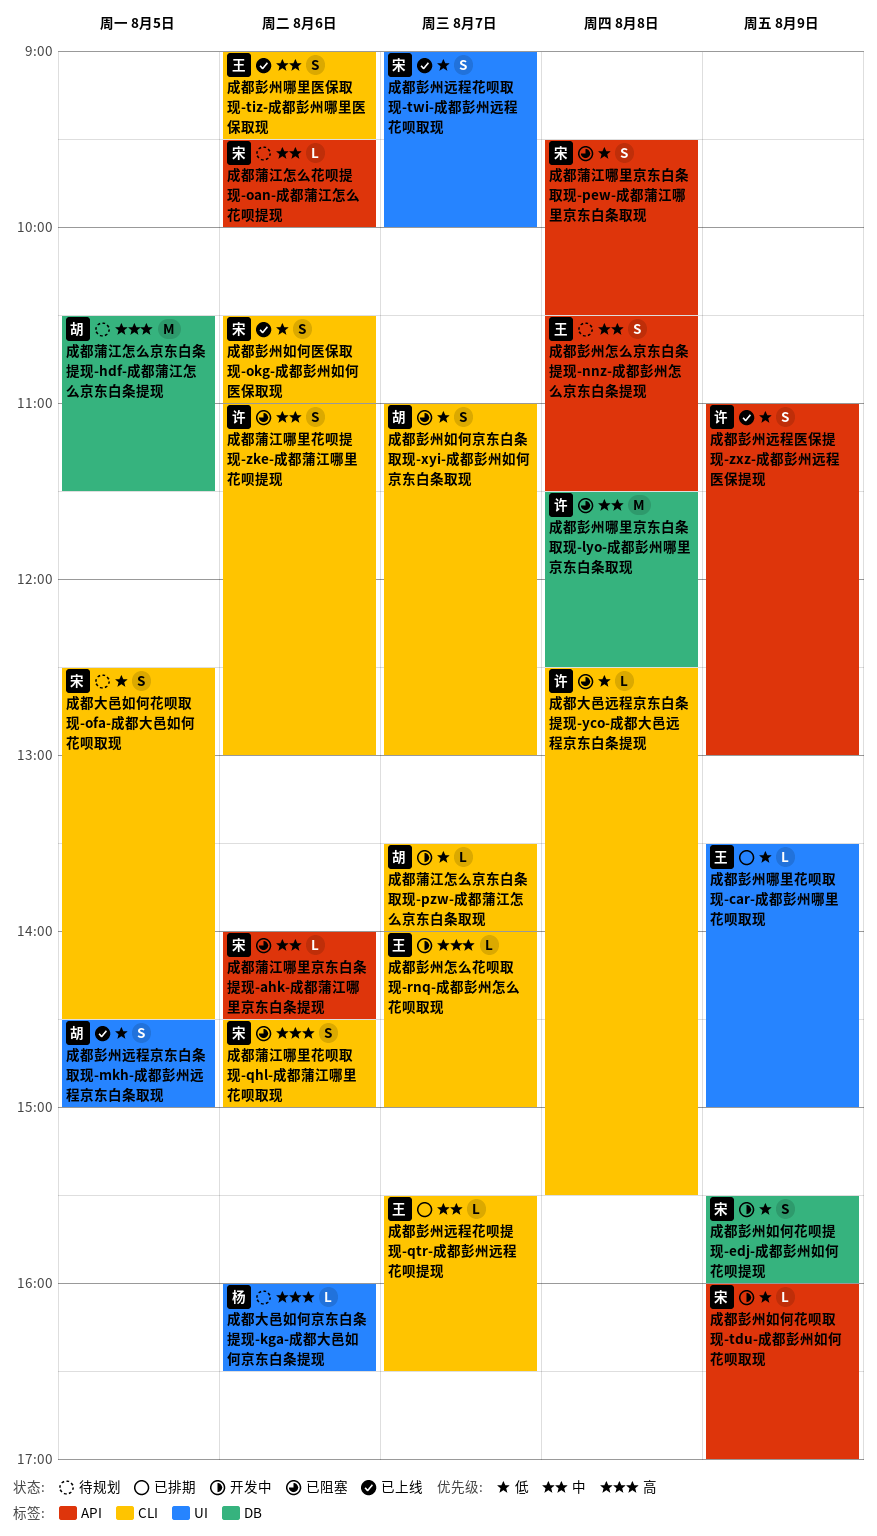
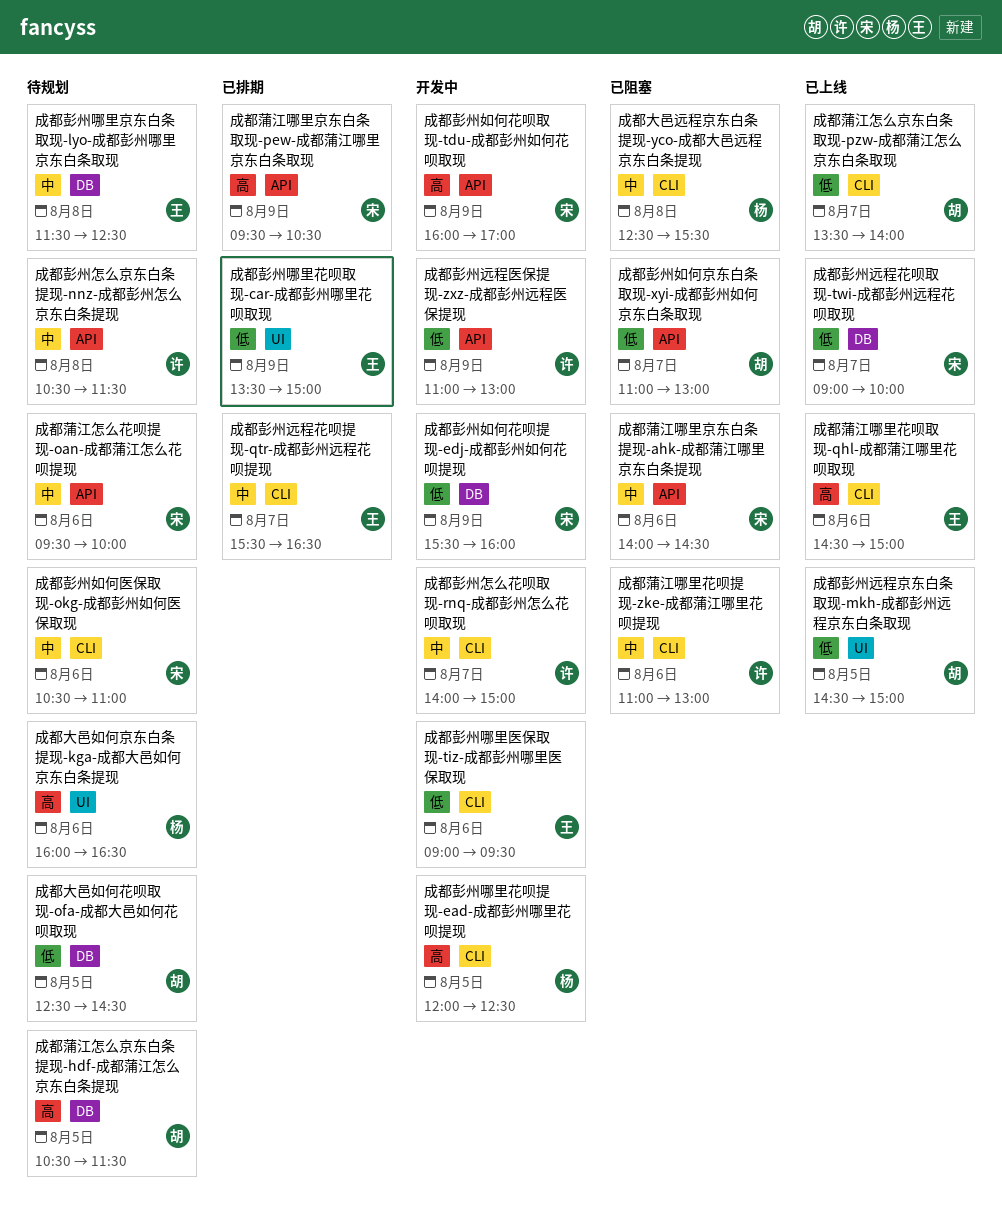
成都大邑如何花呗取现-ofa-成都大邑如何花呗取现, owner: 宋 -> 胡
成都大邑如何花呗取现-ofa-成都大邑如何花呗取现, label: CLI -> DB
成都大邑远程京东白条提现-yco-成都大邑远程京东白条提现, owner: 许 -> 杨
成都大邑远程京东白条提现-yco-成都大邑远程京东白条提现, priority: 低 -> 中
成都彭州哪里京东白条取现-lyo-成都彭州哪里京东白条取现, status: 已阻塞 -> 待规划
成都彭州哪里京东白条取现-lyo-成都彭州哪里京东白条取现, owner: 许 -> 王
成都彭州哪里医保取现-tiz-成都彭州哪里医保取现, status: 已上线 -> 开发中
成都彭州哪里医保取现-tiz-成都彭州哪里医保取现, priority: 中 -> 低
成都彭州哪里花呗提现-ead-成都彭州哪里花呗提现: none -> present
成都彭州如何京东白条取现-xyi-成都彭州如何京东白条取现, label: CLI -> API
成都彭州如何医保取现-okg-成都彭州如何医保取现, status: 已上线 -> 待规划
成都彭州如何医保取现-okg-成都彭州如何医保取现, priority: 低 -> 中
成都彭州如何花呗取现-tdu-成都彭州如何花呗取现, priority: 低 -> 高
成都彭州怎么京东白条提现-nnz-成都彭州怎么京东白条提现, owner: 王 -> 许
成都彭州怎么花呗取现-rnq-成都彭州怎么花呗取现, owner: 王 -> 许
成都彭州怎么花呗取现-rnq-成都彭州怎么花呗取现, priority: 高 -> 中
成都彭州远程医保提现-zxz-成都彭州远程医保提现, status: 已上线 -> 开发中
成都彭州远程花呗取现-twi-成都彭州远程花呗取现, label: UI -> DB
成都蒲江哪里京东白条取现-pew-成都蒲江哪里京东白条取现, status: 已阻塞 -> 已排期
成都蒲江哪里京东白条取现-pew-成都蒲江哪里京东白条取现, priority: 低 -> 高
成都蒲江哪里京东白条取现-pew-成都蒲江哪里京东白条取现, day: Aug 8 -> Aug 9
成都蒲江哪里花呗取现-qhl-成都蒲江哪里花呗取现, status: 已阻塞 -> 已上线
成都蒲江哪里花呗取现-qhl-成都蒲江哪里花呗取现, owner: 宋 -> 王
成都蒲江怎么京东白条取现-pzw-成都蒲江怎么京东白条取现, status: 开发中 -> 已上线

